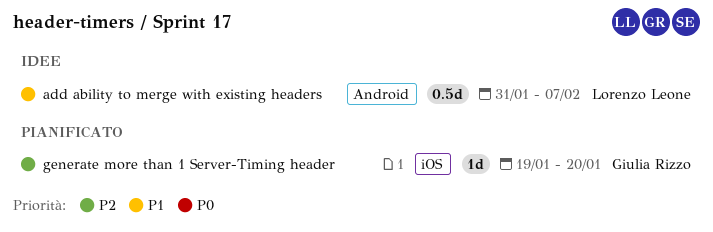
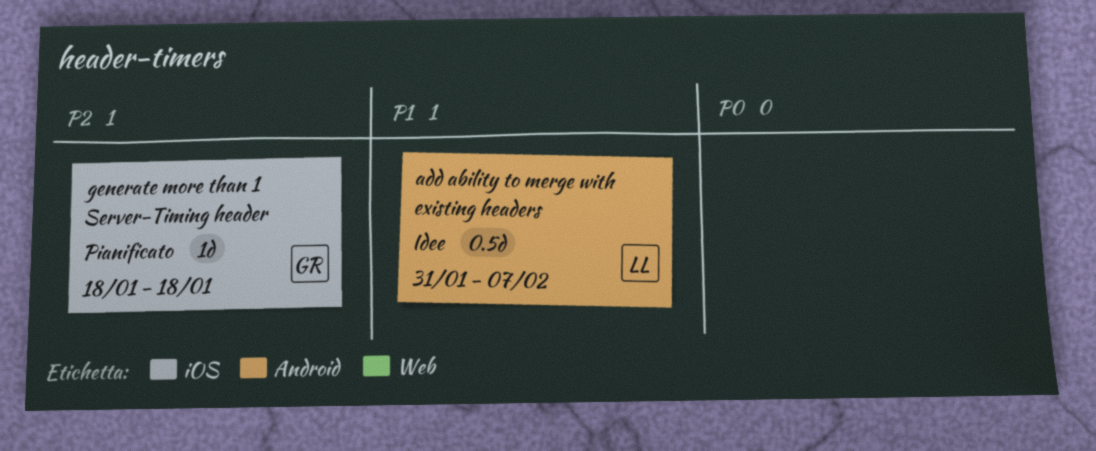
generate more than 1 Server-Timing header, start: Jan 19 -> Jan 18
generate more than 1 Server-Timing header, due: Jan 20 -> Jan 18

